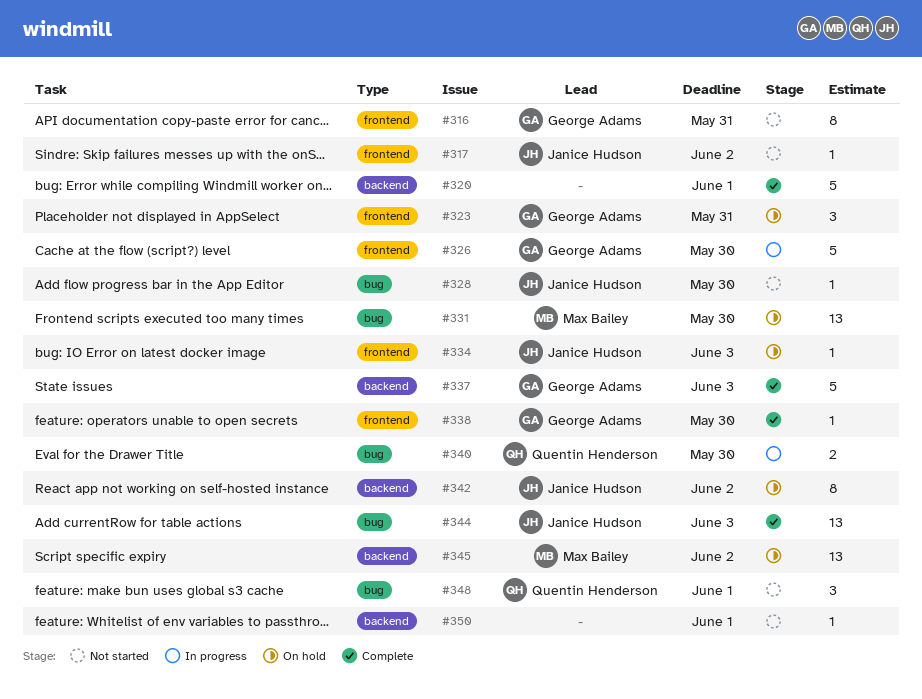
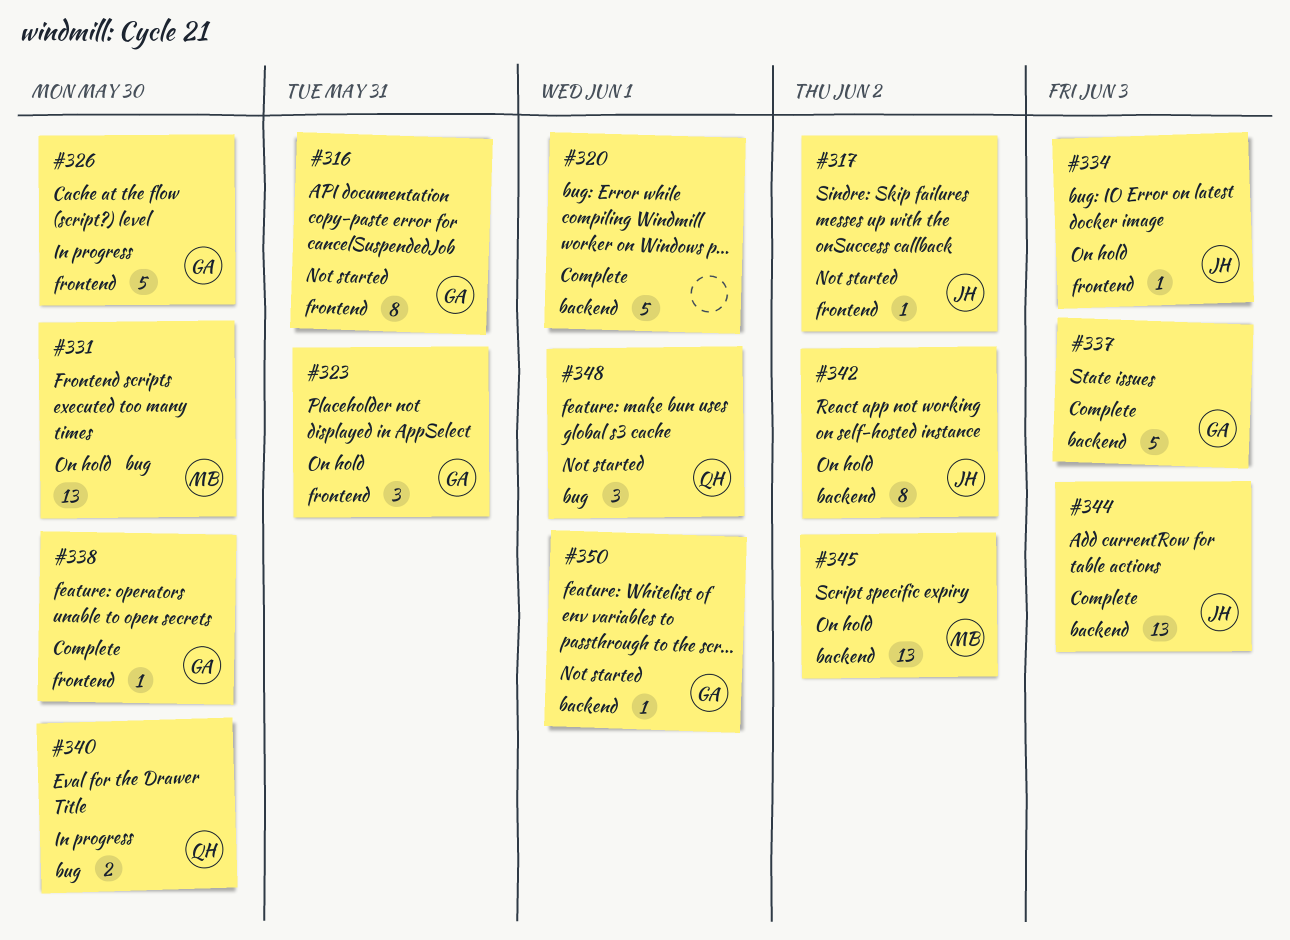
#328: present -> none
#344, label: bug -> backend
#350, owner: none -> George Adams

